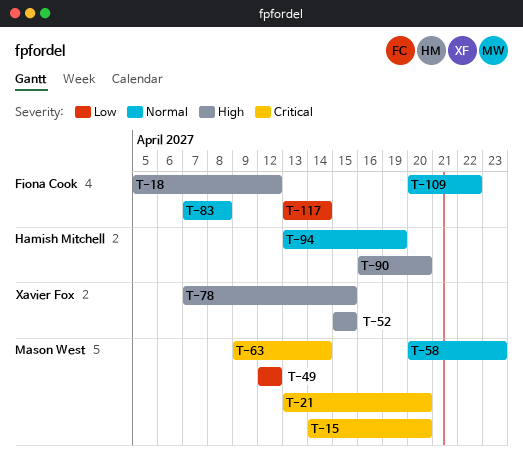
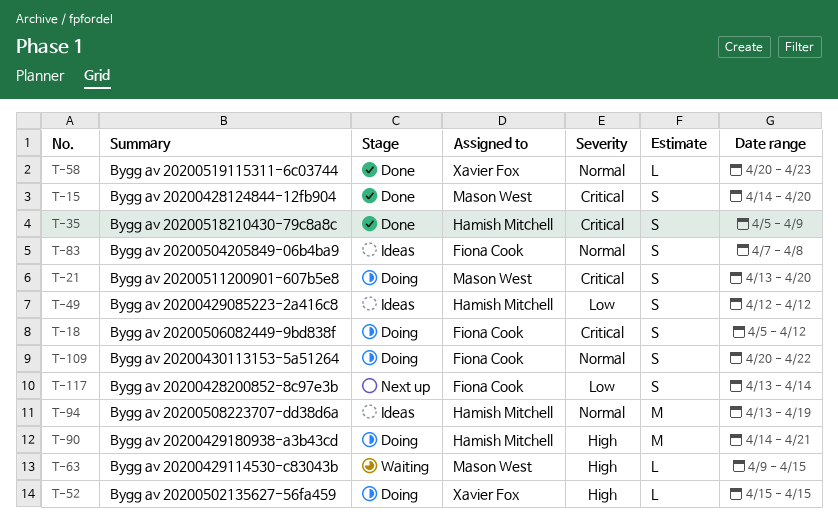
T-18, priority: High -> Critical
T-35: none -> present
T-49, owner: Mason West -> Hamish Mitchell
T-58, owner: Mason West -> Xavier Fox
T-63, priority: Critical -> High
T-63, due: Apr 14 -> Apr 15
T-78: present -> none
T-90, start: Apr 16 -> Apr 14
T-90, due: Apr 20 -> Apr 21

